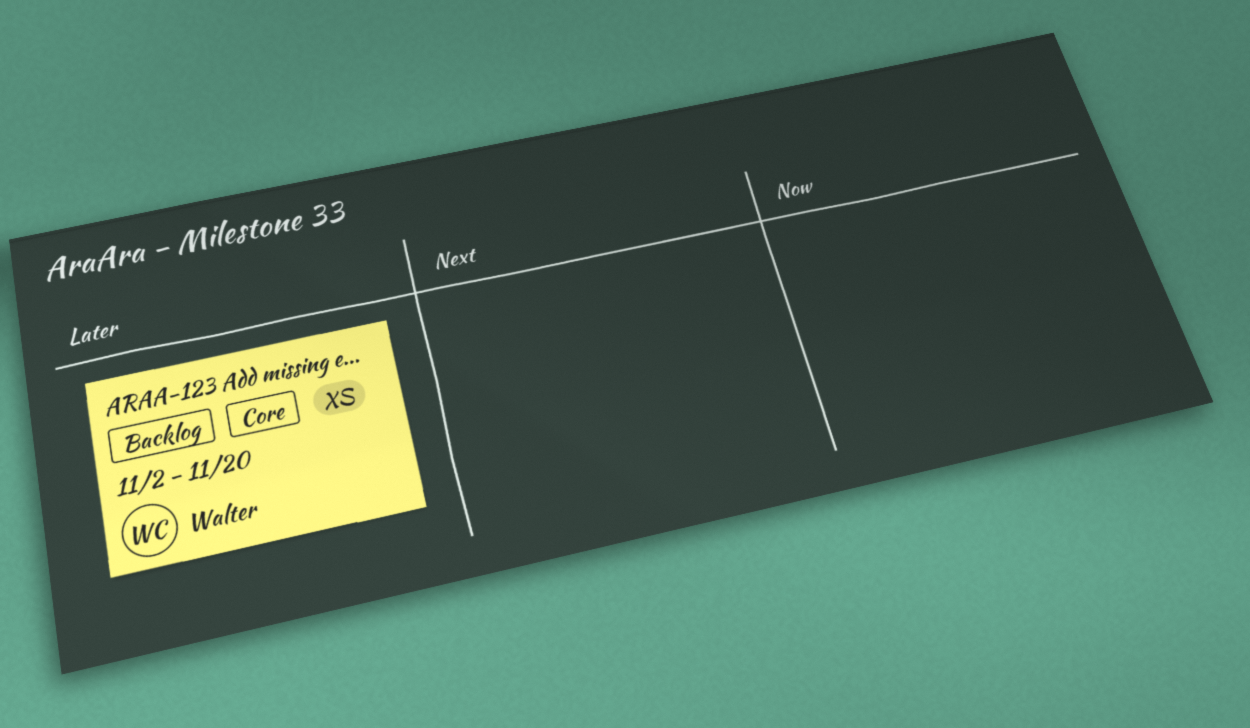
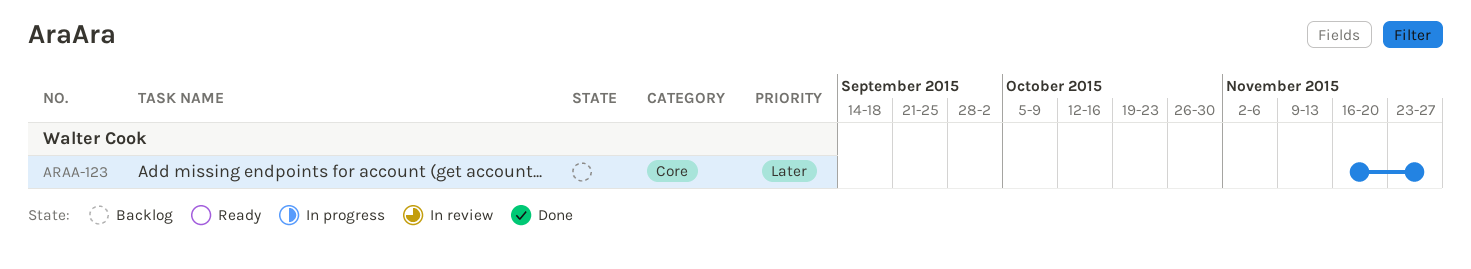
ARAA-123, start: Nov 2 -> Nov 16
ARAA-123, due: Nov 20 -> Nov 27

